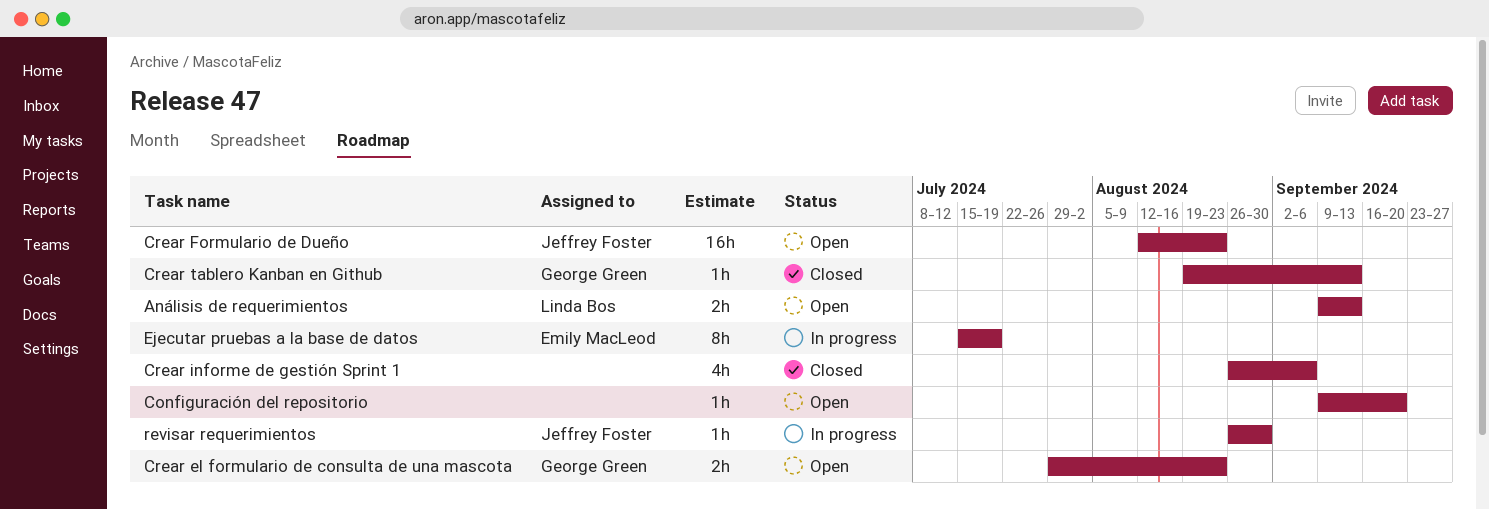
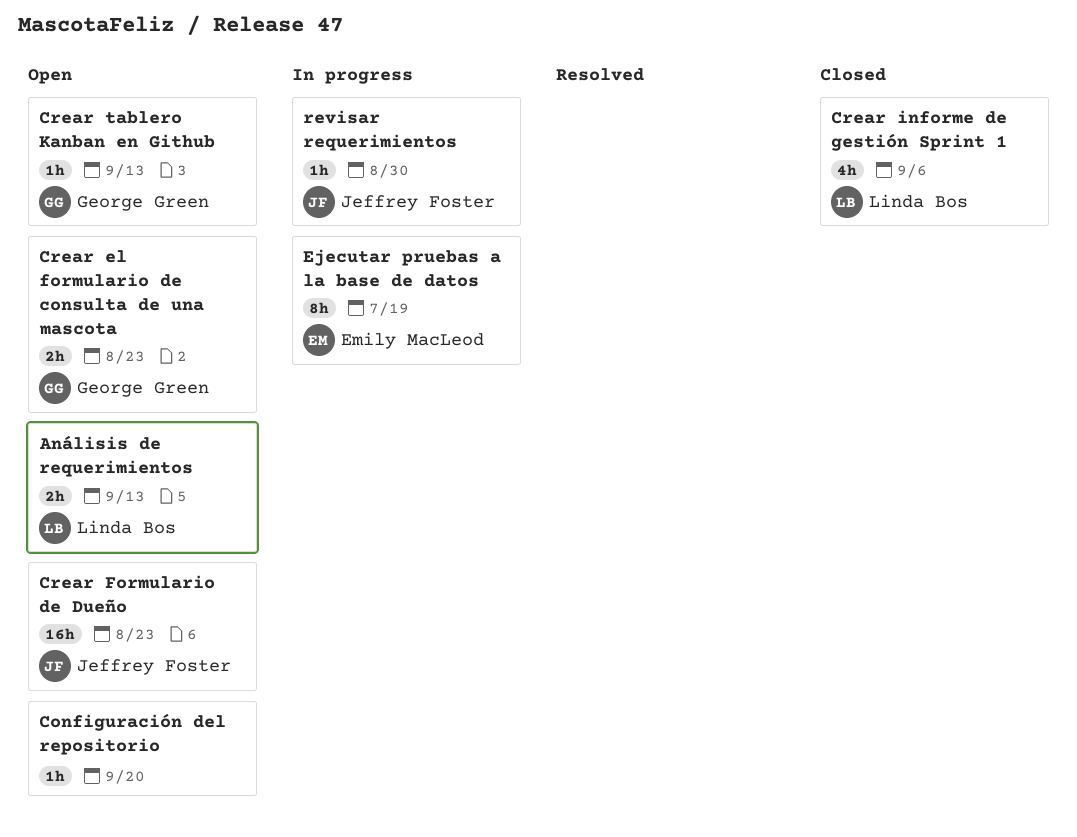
Crear informe de gestión Sprint 1, owner: none -> Linda Bos
Crear tablero Kanban en Github, status: Closed -> Open

